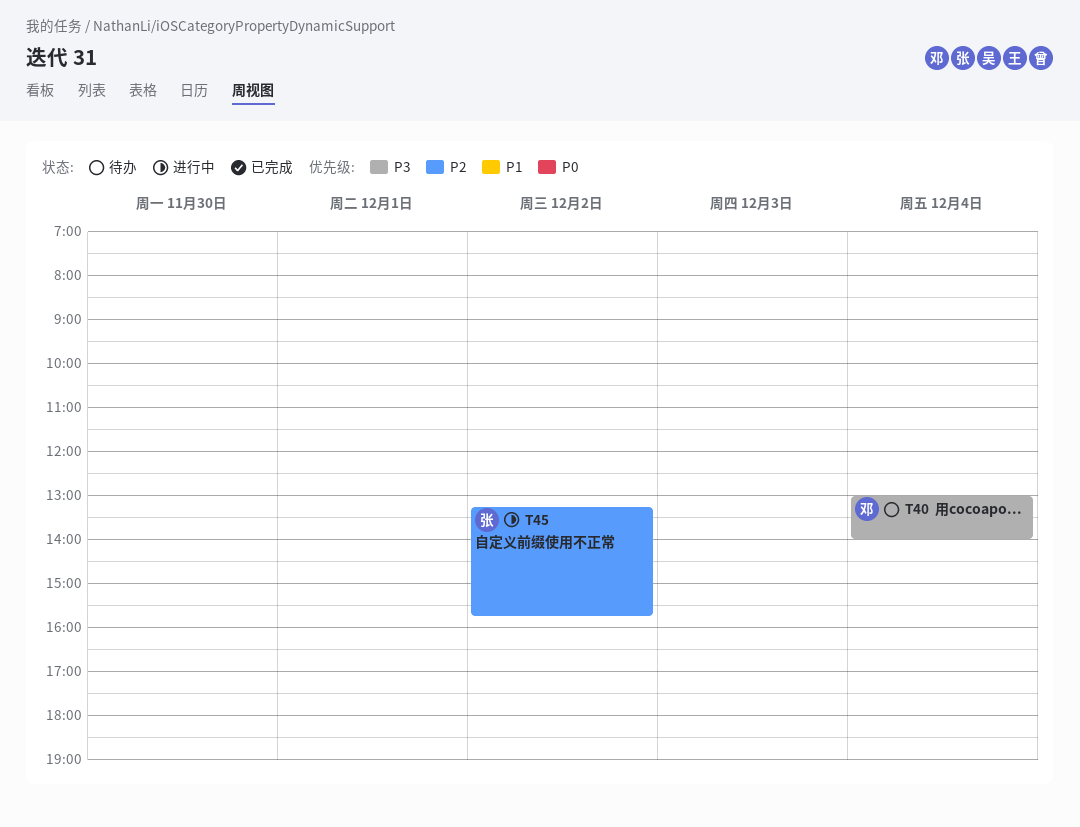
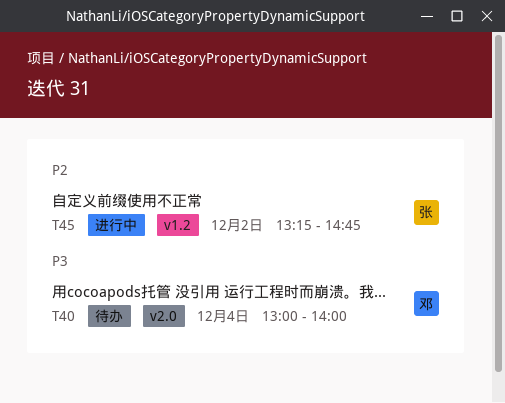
T45, ends: 15:45 -> 14:45

